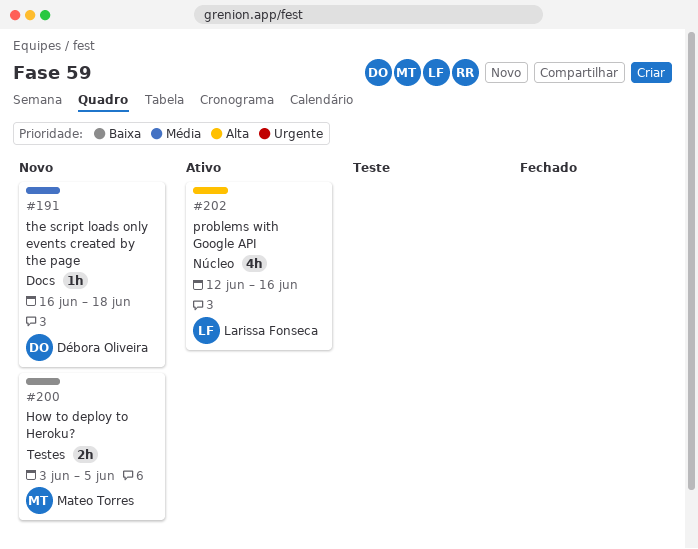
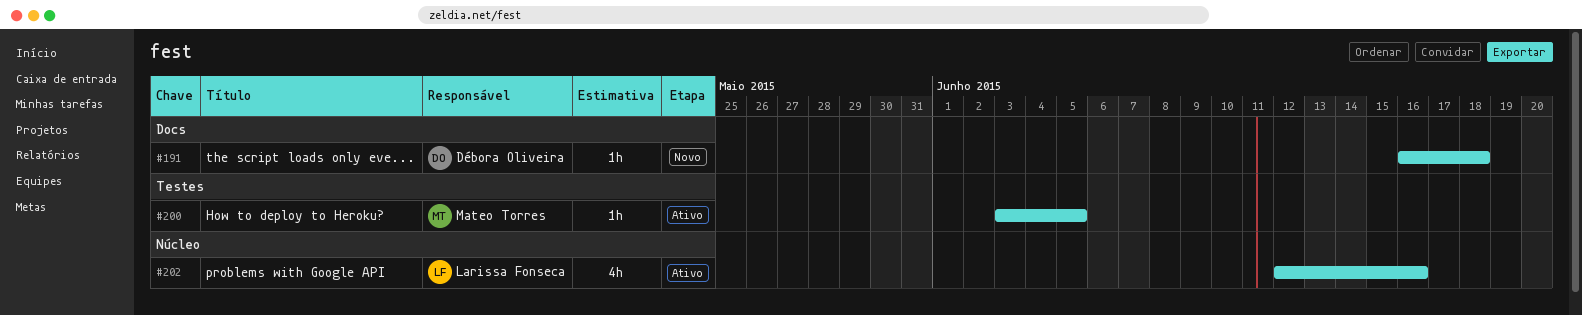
#200, status: Novo -> Ativo
#200, estimate: 2h -> 1h

